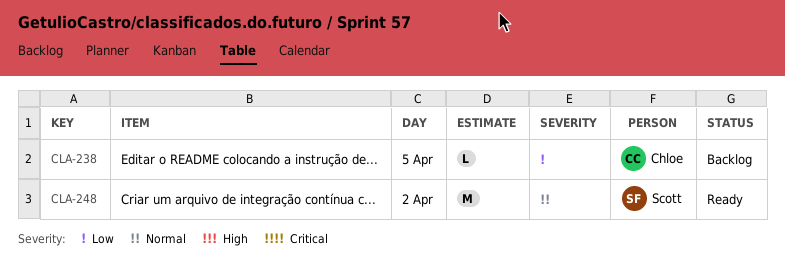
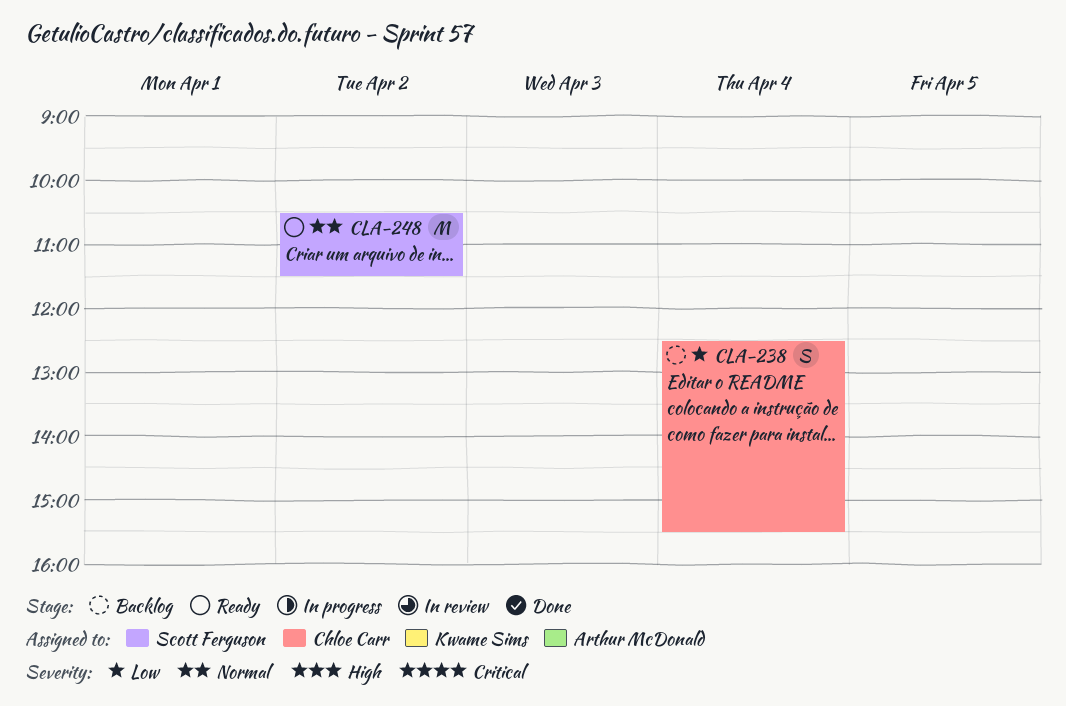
CLA-238, estimate: L -> S
CLA-238, day: Apr 5 -> Apr 4

